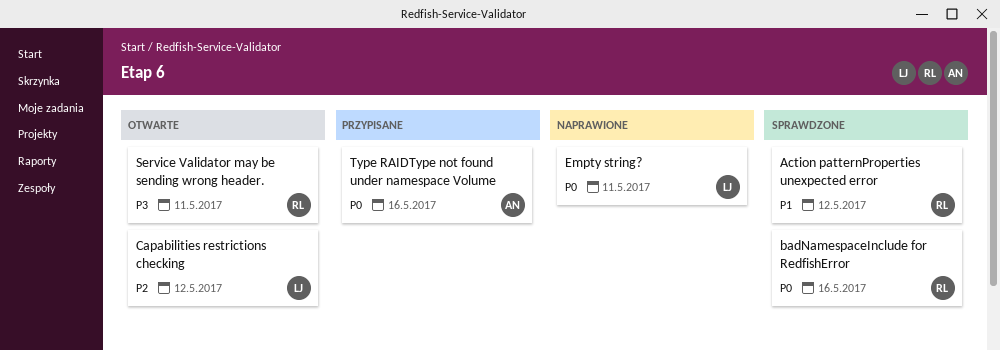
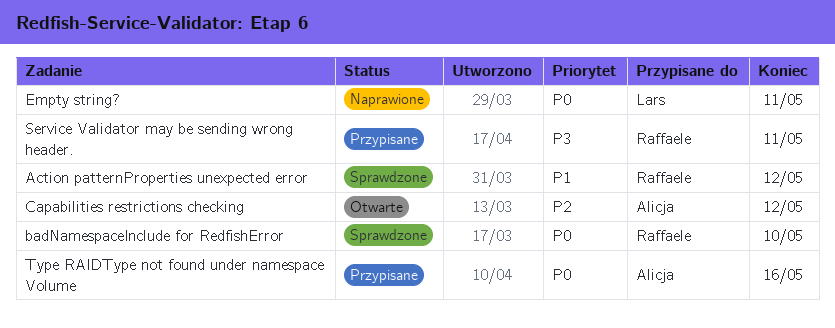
badNamespaceInclude for RedfishError, due: May 16 -> May 10
Capabilities restrictions checking, owner: Lars -> Alicja
Service Validator may be sending wrong header., status: Otwarte -> Przypisane

